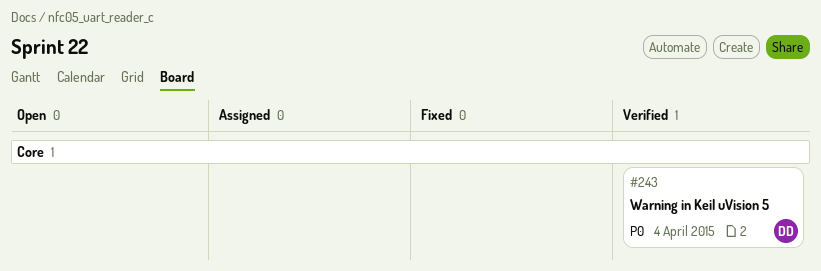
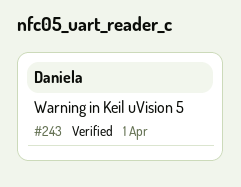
#243, due: Apr 4 -> Apr 1

